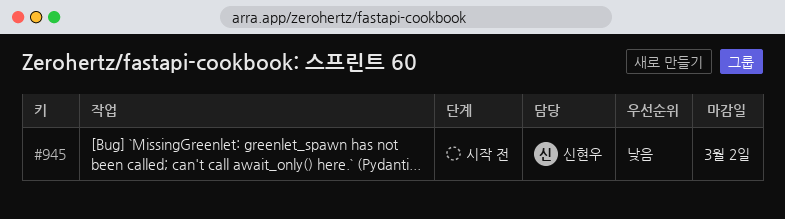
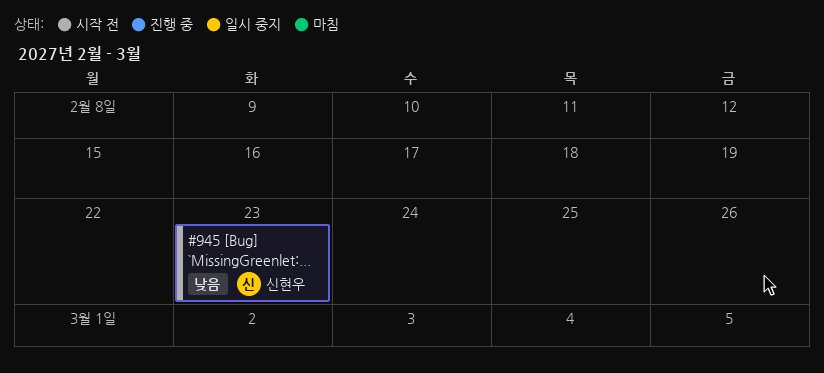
#945, due: Mar 2 -> Feb 23

